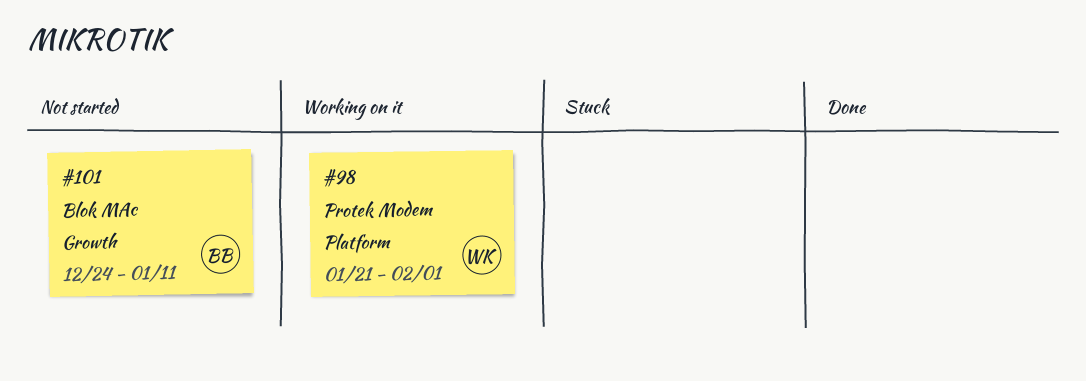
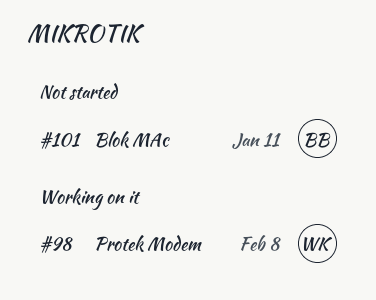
#98, due: Feb 1 -> Feb 8

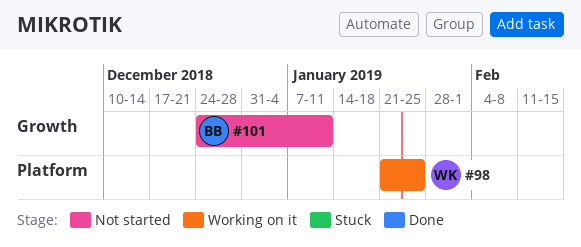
#98, due: Feb 8 -> Jan 25

